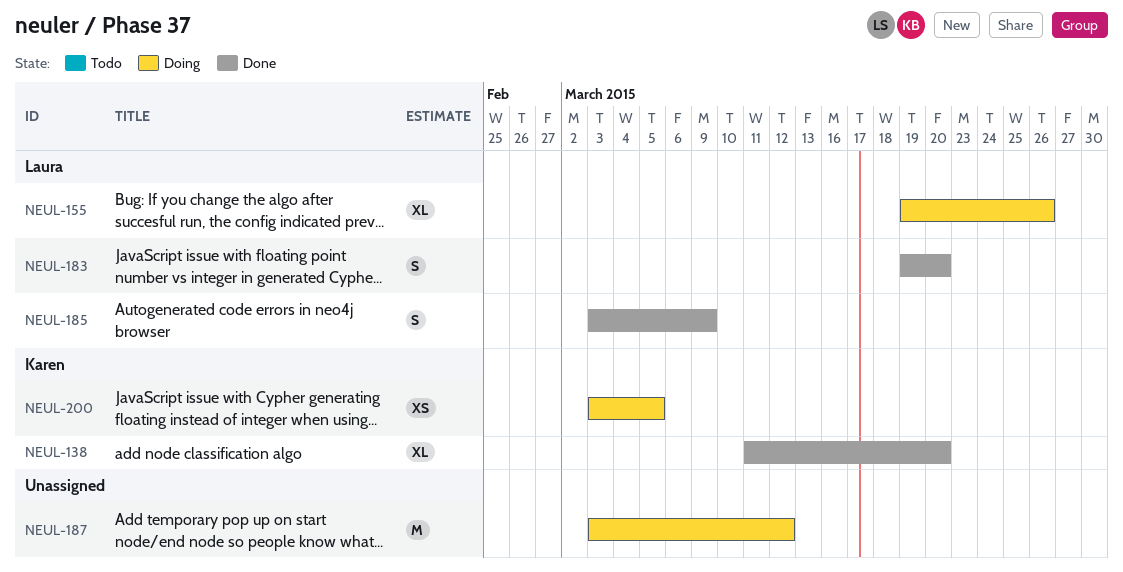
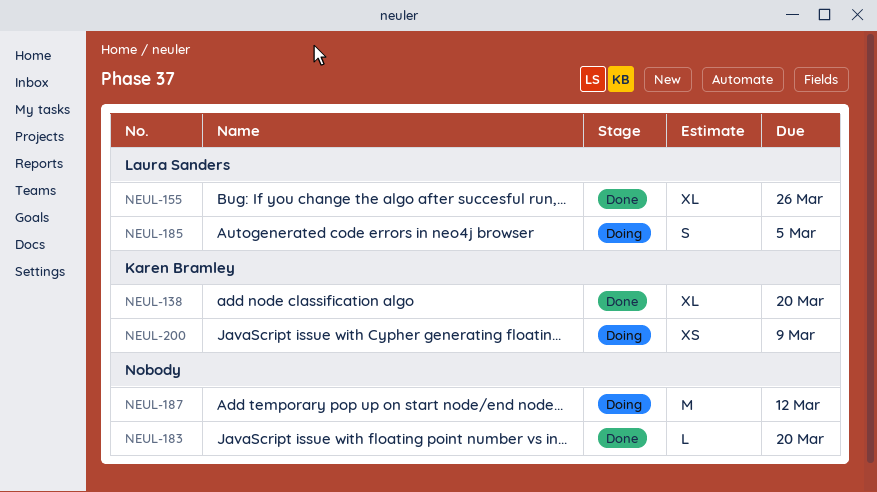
NEUL-155, status: Doing -> Done
NEUL-183, owner: Laura Sanders -> none
NEUL-183, estimate: S -> L
NEUL-185, status: Done -> Doing
NEUL-185, due: Mar 9 -> Mar 5
NEUL-200, due: Mar 5 -> Mar 9

